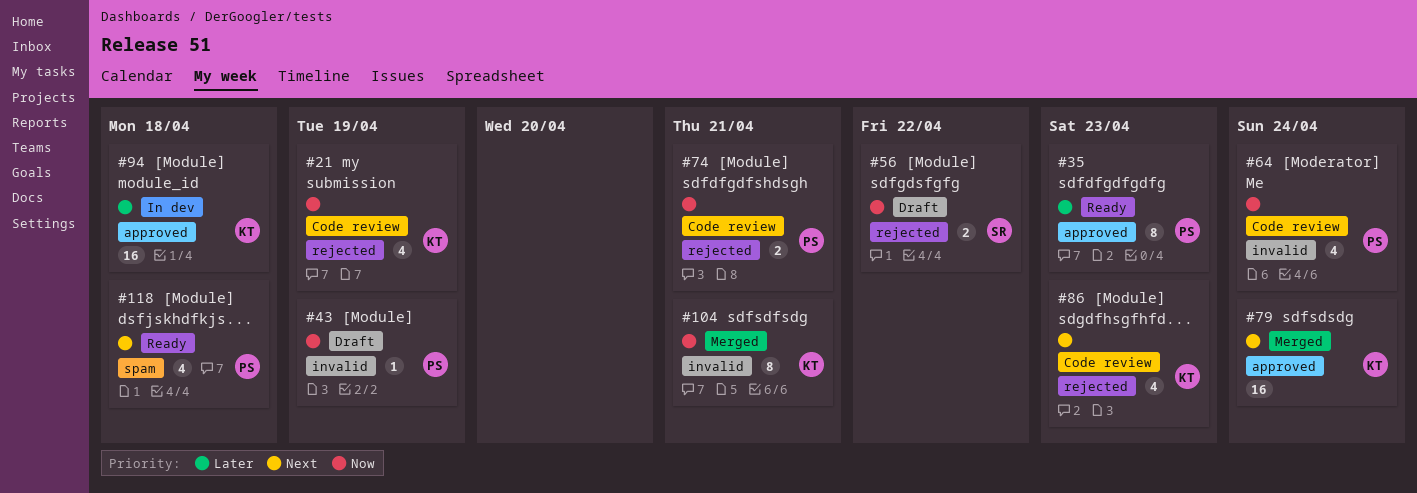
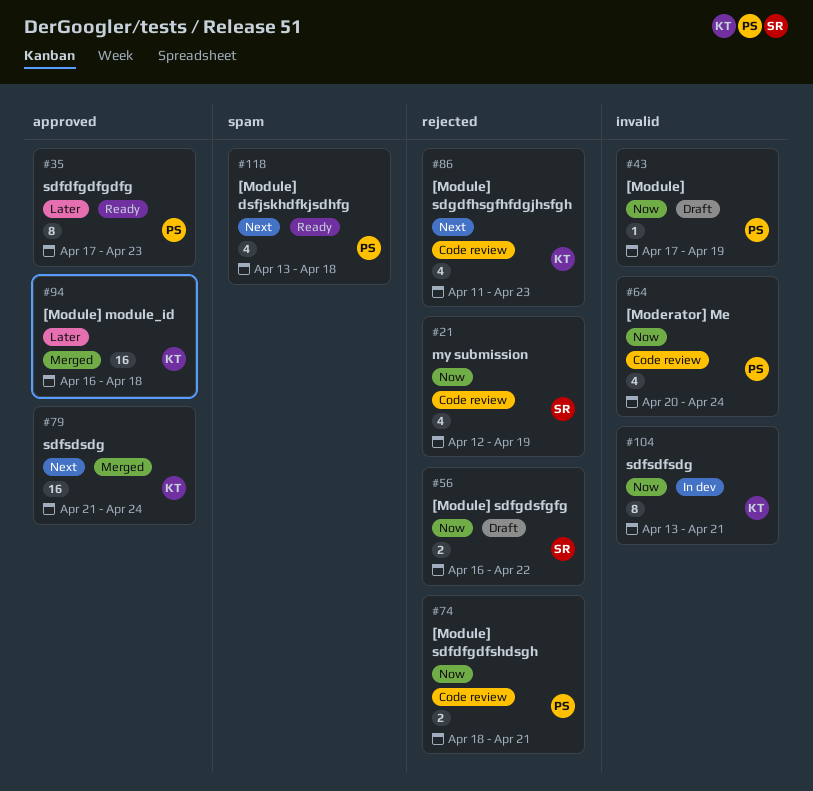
#21, owner: KT -> SR
#94, status: In dev -> Merged
#104, status: Merged -> In dev

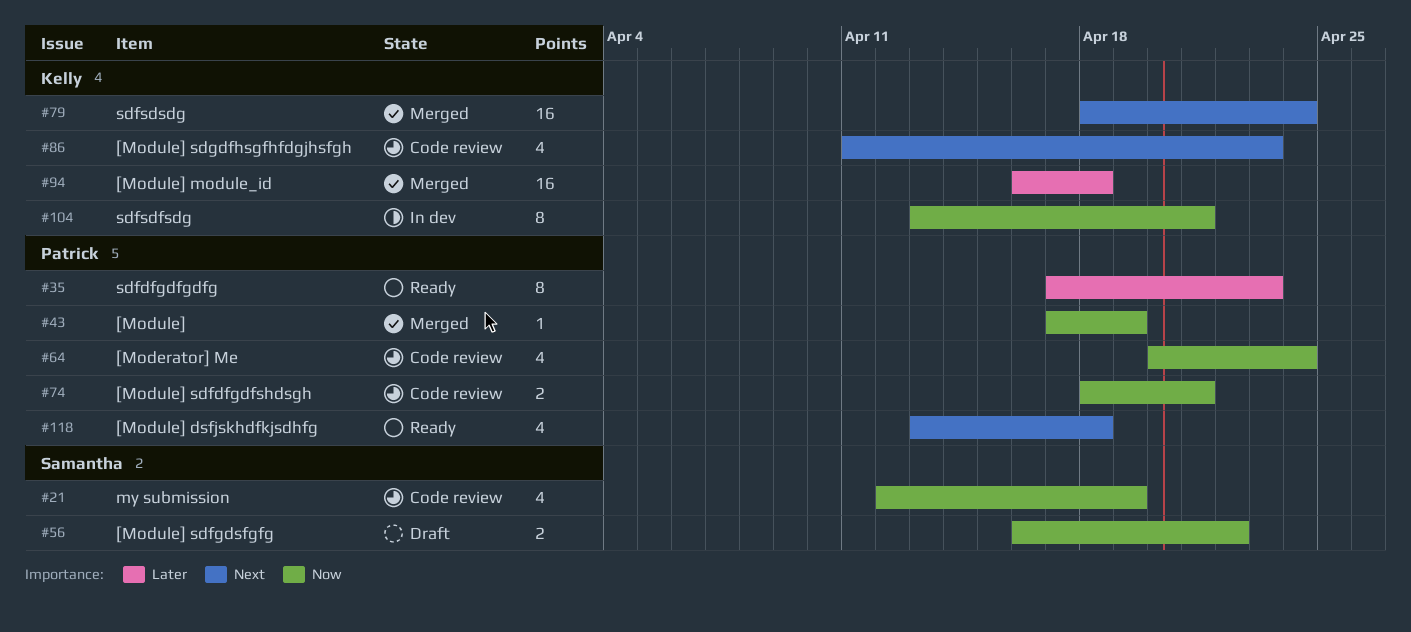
#43, status: Draft -> Merged
#79, start: Apr 21 -> Apr 18

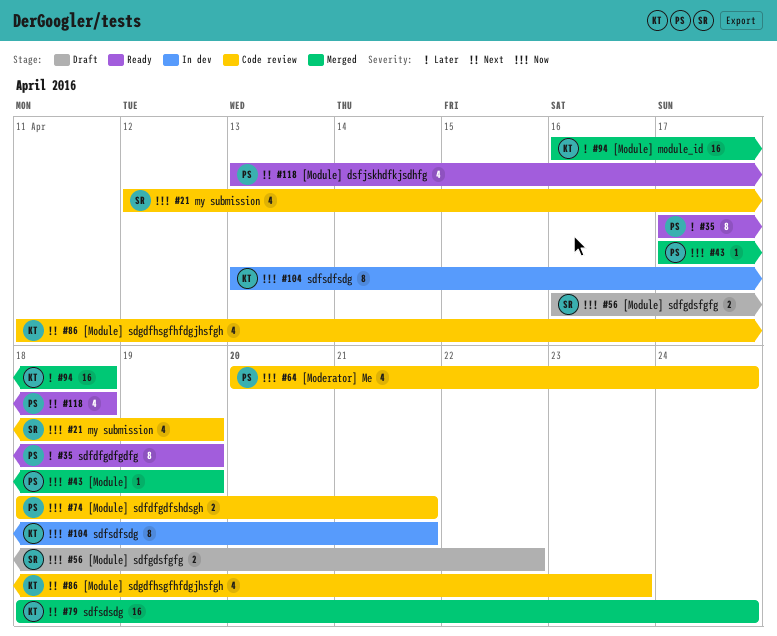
#35, due: Apr 23 -> Apr 19

